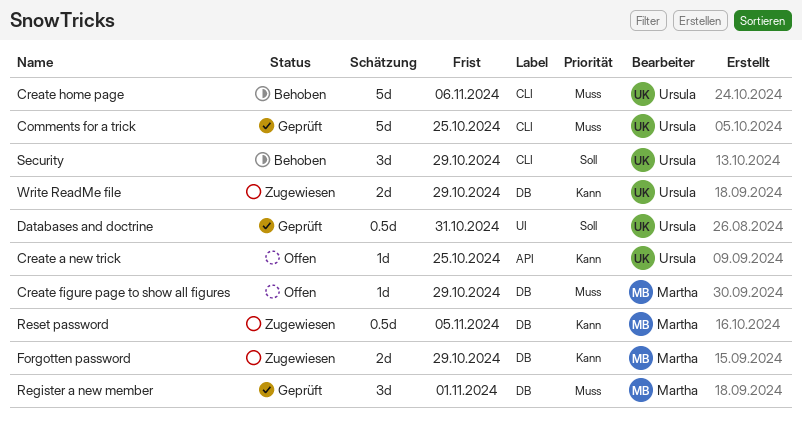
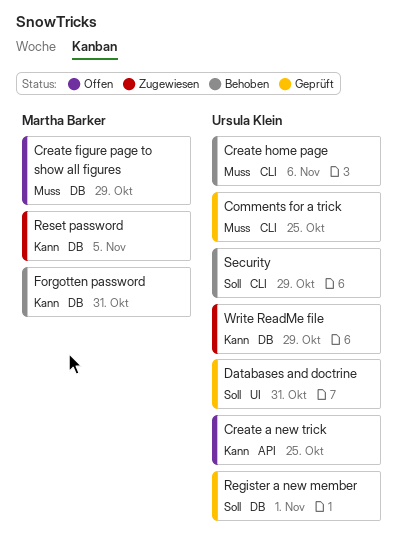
Forgotten password, status: Zugewiesen -> Behoben
Forgotten password, due: Oct 29 -> Oct 31
Register a new member, owner: Martha Barker -> Ursula Klein
Register a new member, priority: Muss -> Soll

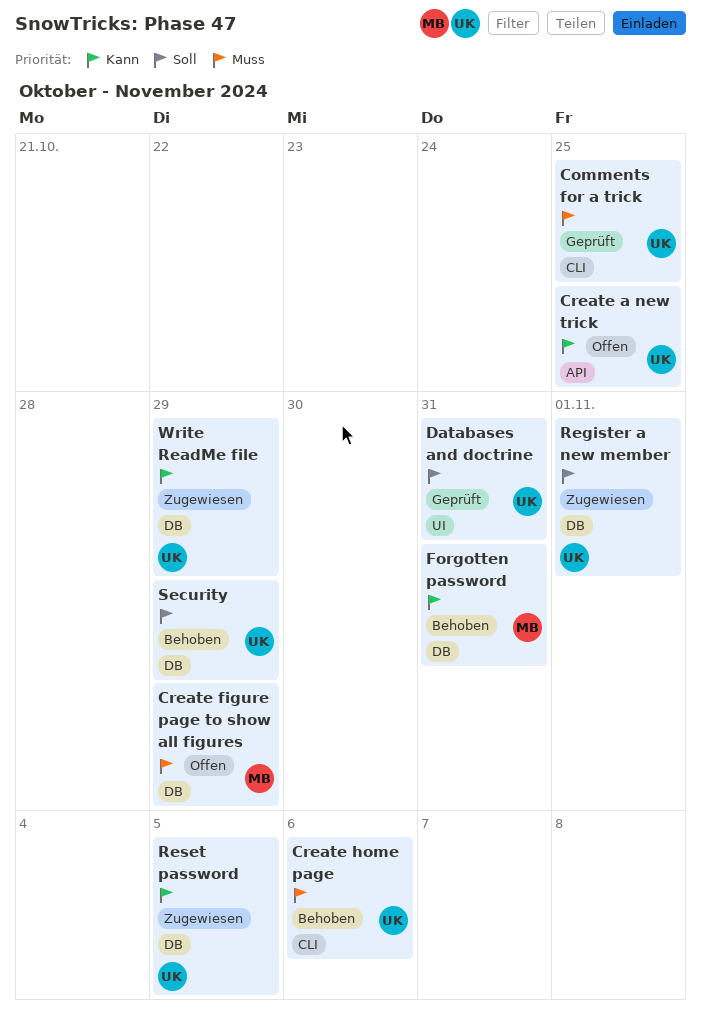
Register a new member, status: Geprüft -> Zugewiesen
Reset password, owner: Martha Barker -> Ursula Klein
Security, label: CLI -> DB

